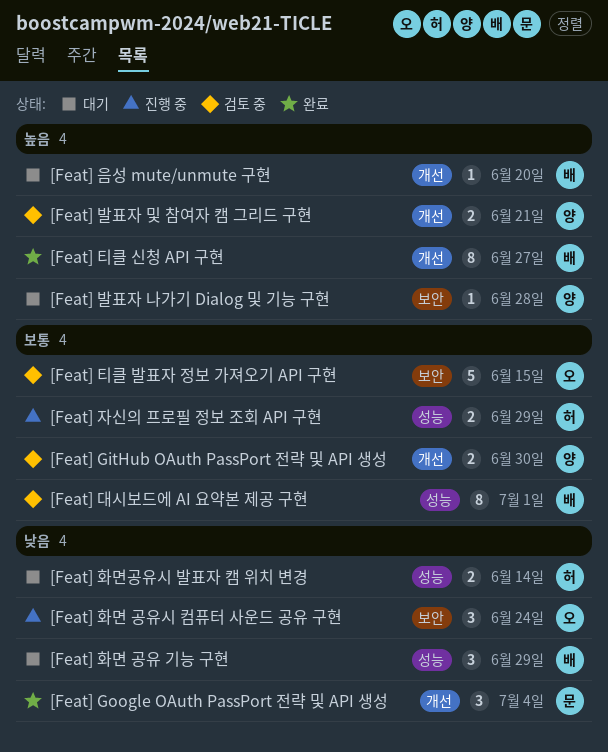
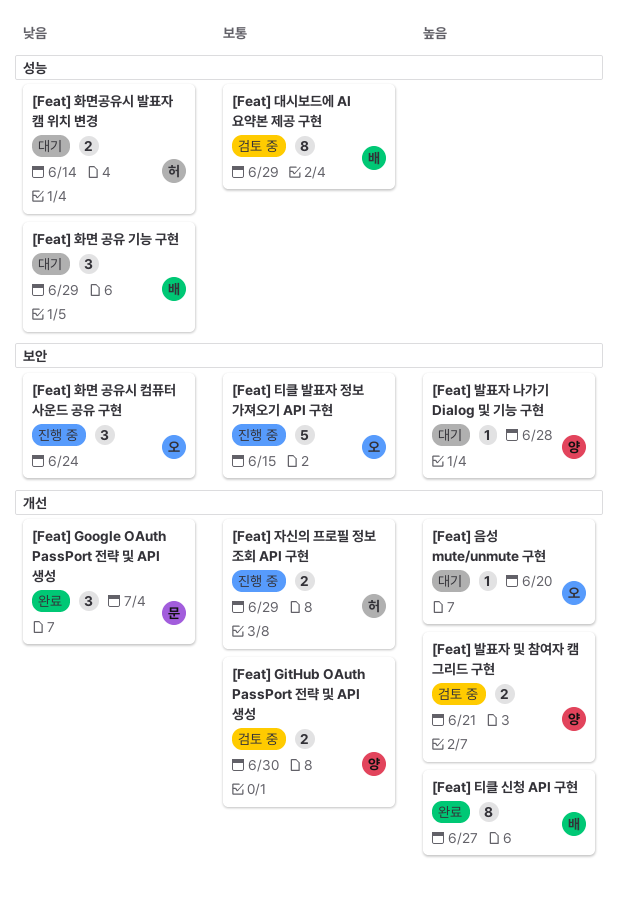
[Feat] 대시보드에 AI 요약본 제공 구현, due: Jul 1 -> Jun 29
[Feat] 음성 mute/unmute 구현, owner: 배 -> 오
[Feat] 자신의 프로필 정보 조회 API 구현, label: 성능 -> 개선
[Feat] 티클 발표자 정보 가져오기 API 구현, status: 검토 중 -> 진행 중

